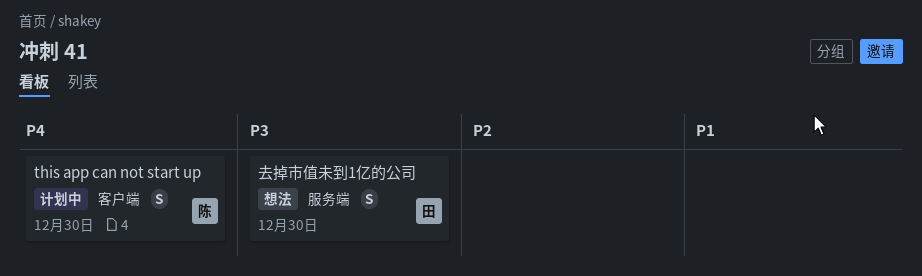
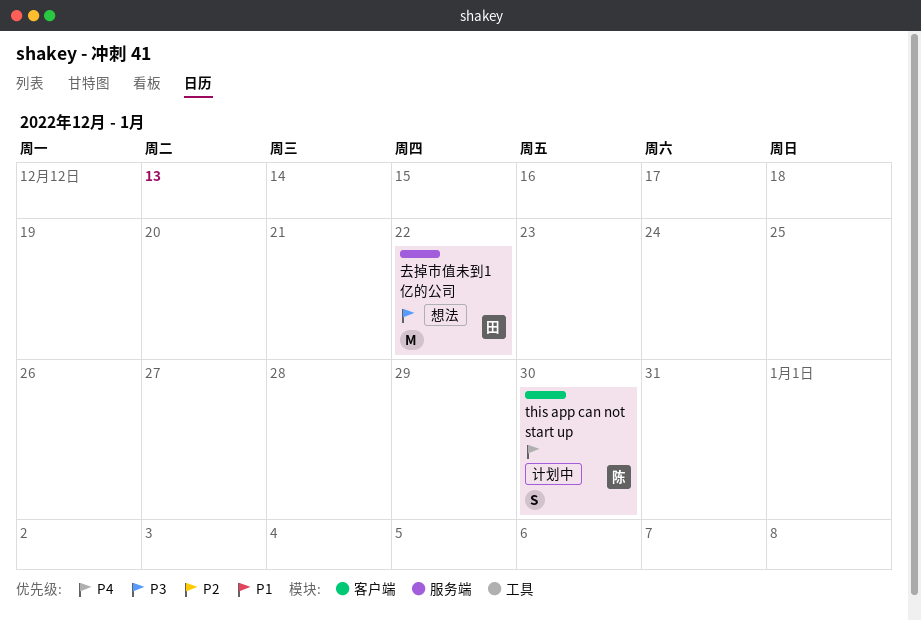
去掉市值未到1亿的公司, estimate: S -> M
去掉市值未到1亿的公司, due: Dec 30 -> Dec 22

